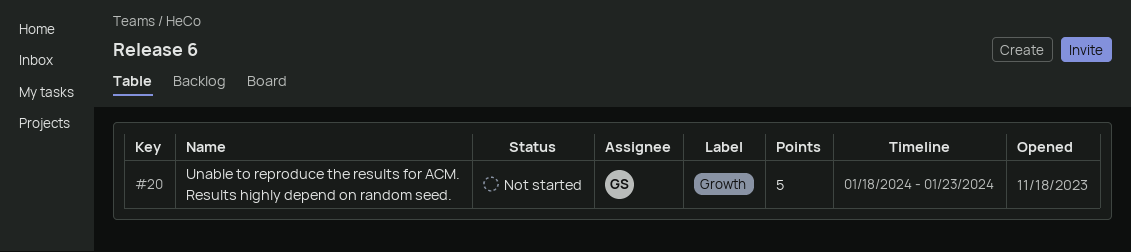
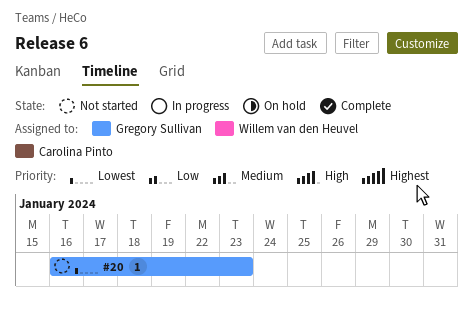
#20, estimate: 5 -> 1
#20, start: Jan 18 -> Jan 16

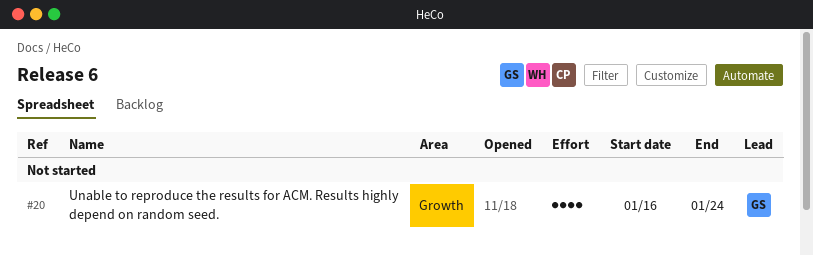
#20, estimate: 1 -> 4
#20, due: Jan 23 -> Jan 24

